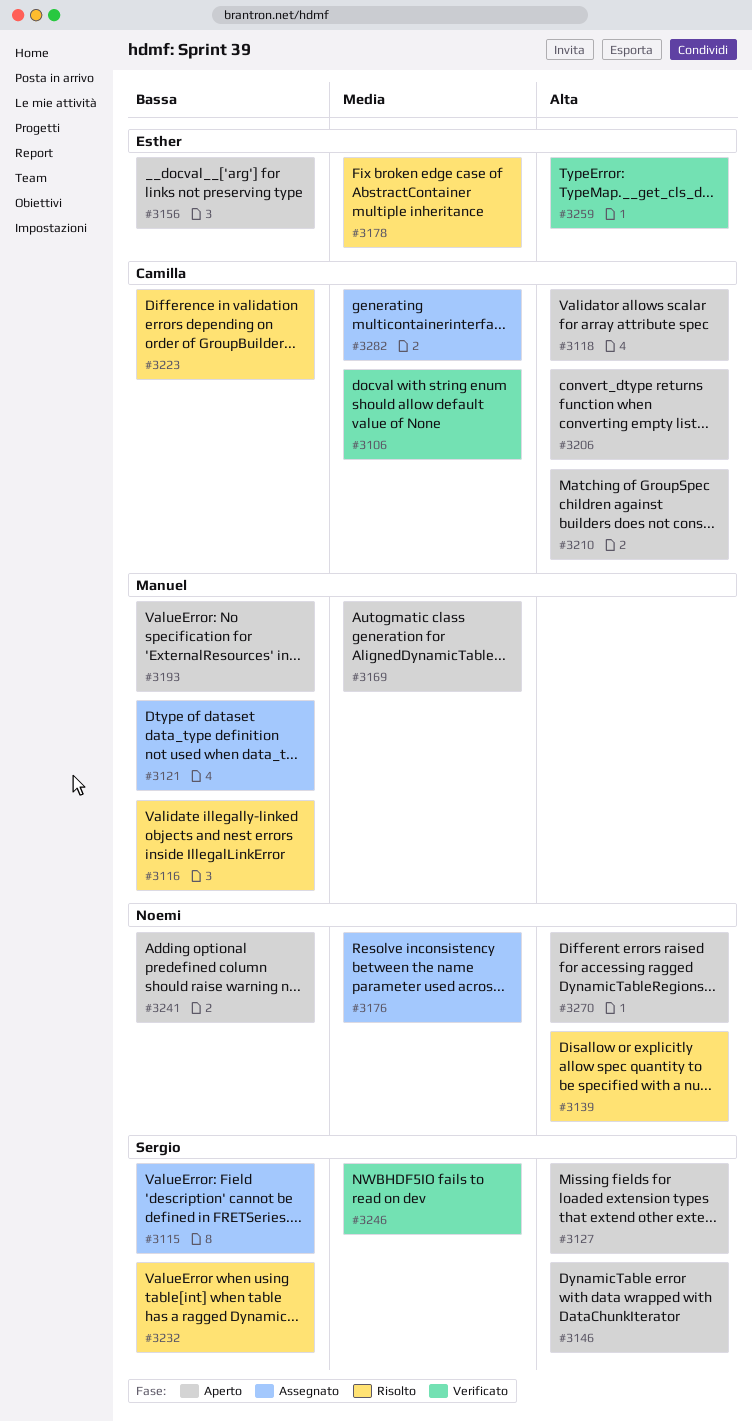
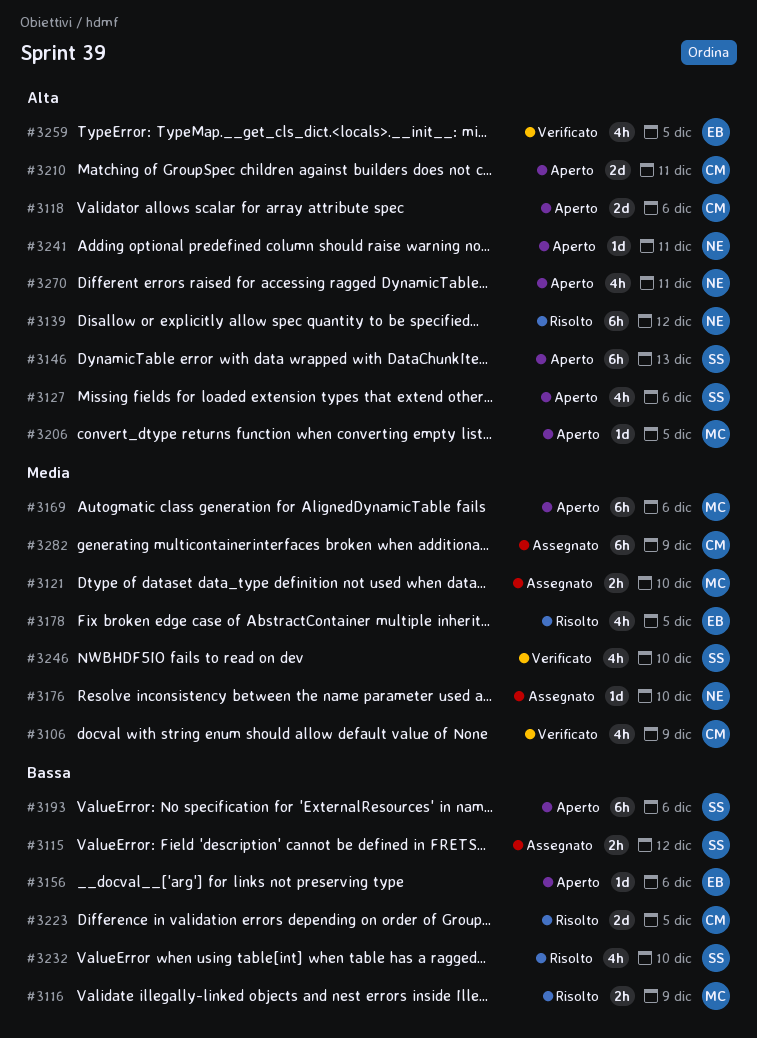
#3121, priority: Bassa -> Media
#3193, owner: Manuel -> Sergio
#3206, owner: Camilla -> Manuel
#3241, priority: Bassa -> Alta

